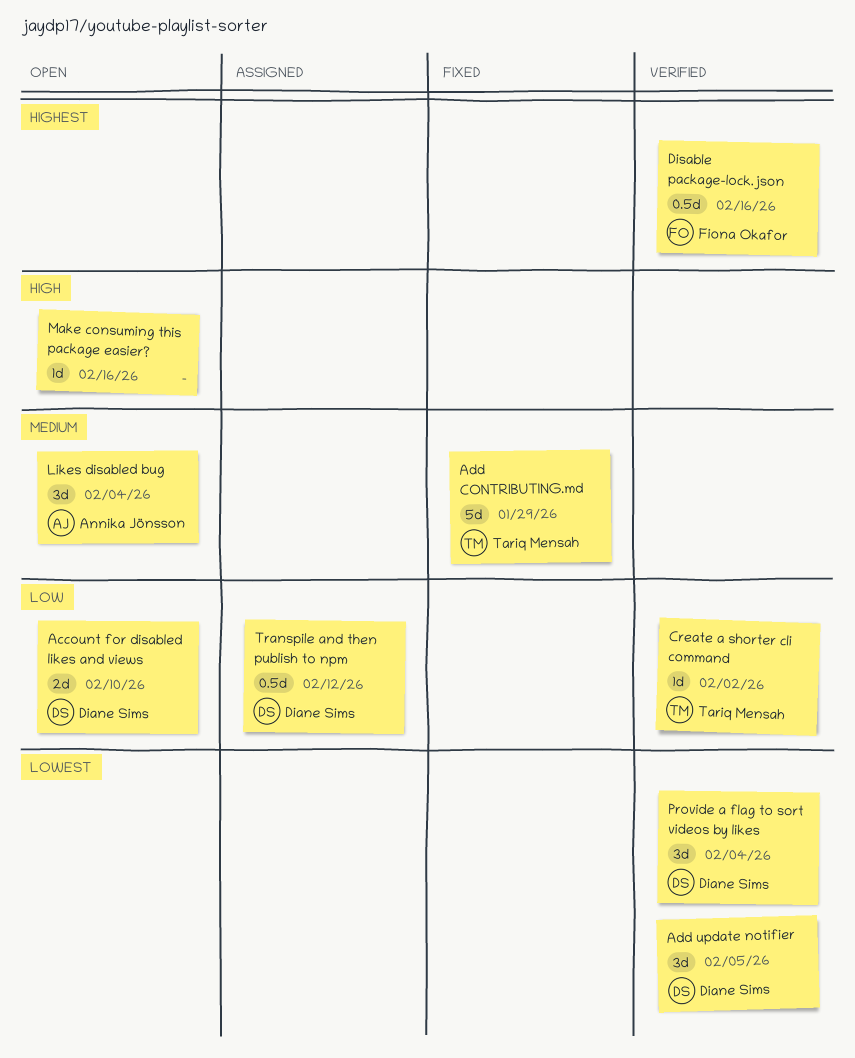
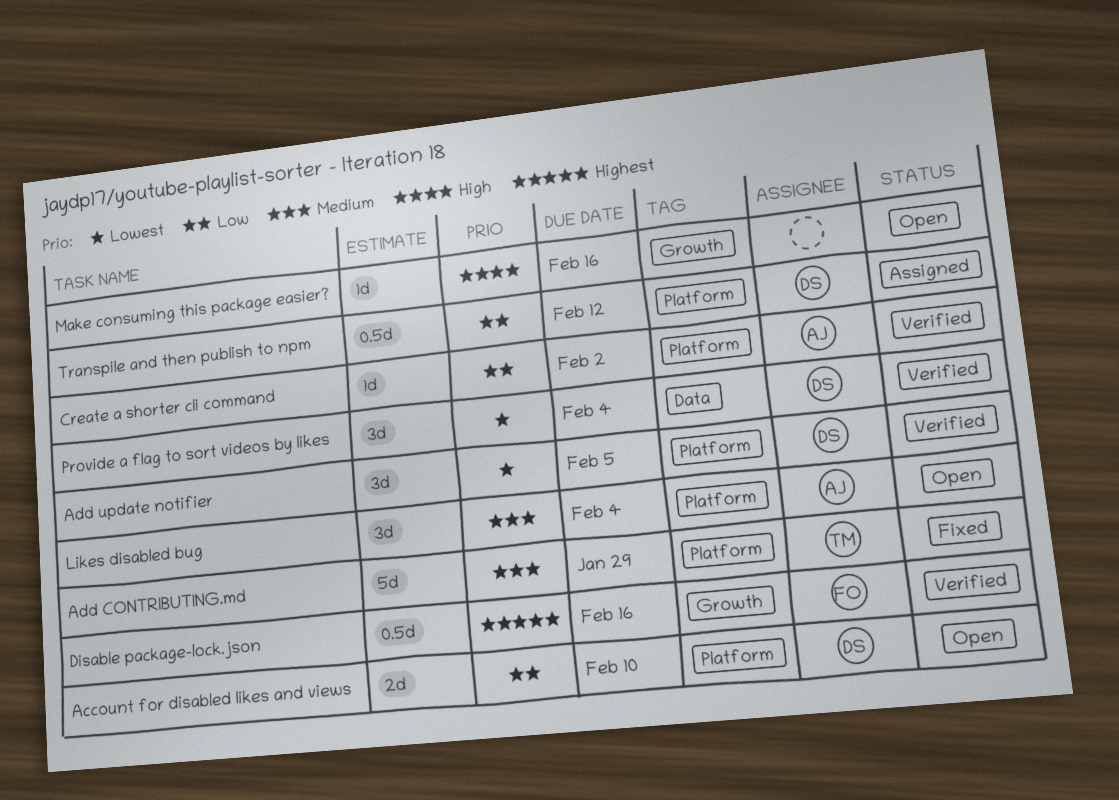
Create a shorter cli command, owner: Tariq Mensah -> Annika Jönsson

